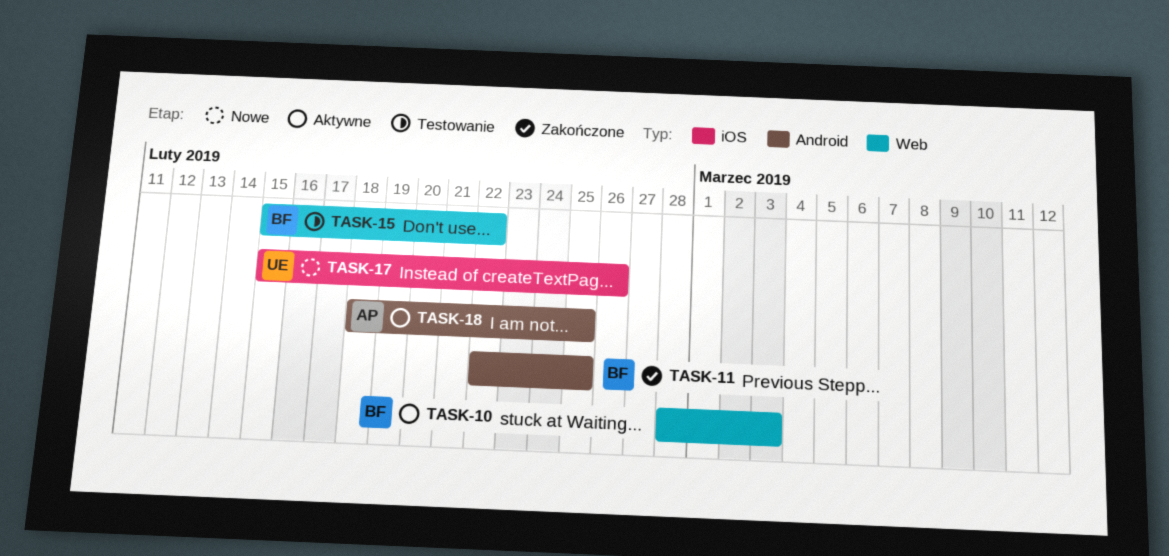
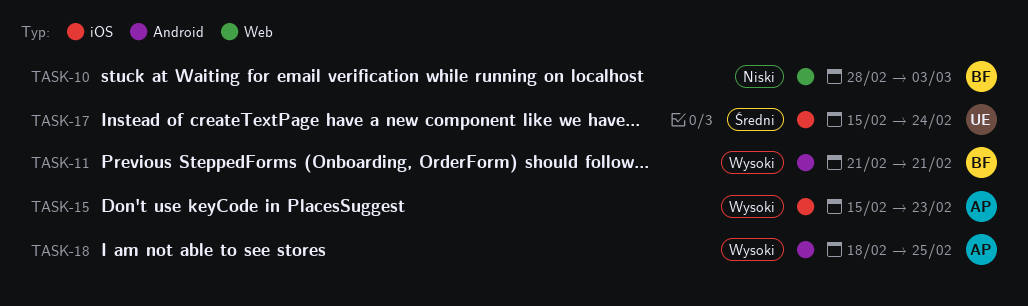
TASK-11, start: Feb 22 -> Feb 21
TASK-11, due: Feb 25 -> Feb 21
TASK-15, owner: BF -> AP
TASK-15, label: Web -> iOS
TASK-15, due: Feb 22 -> Feb 23
TASK-17, due: Feb 26 -> Feb 24

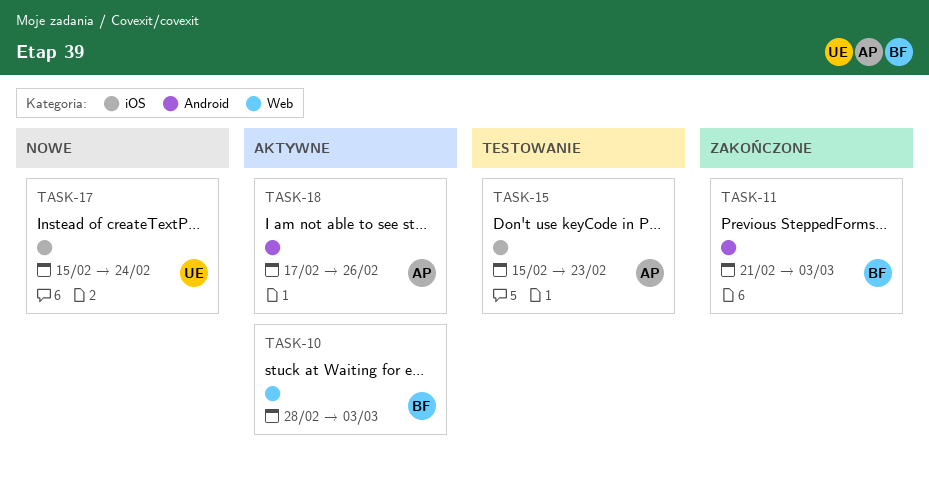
TASK-11, due: Feb 21 -> Mar 3
TASK-18, start: Feb 18 -> Feb 17
TASK-18, due: Feb 25 -> Feb 26

